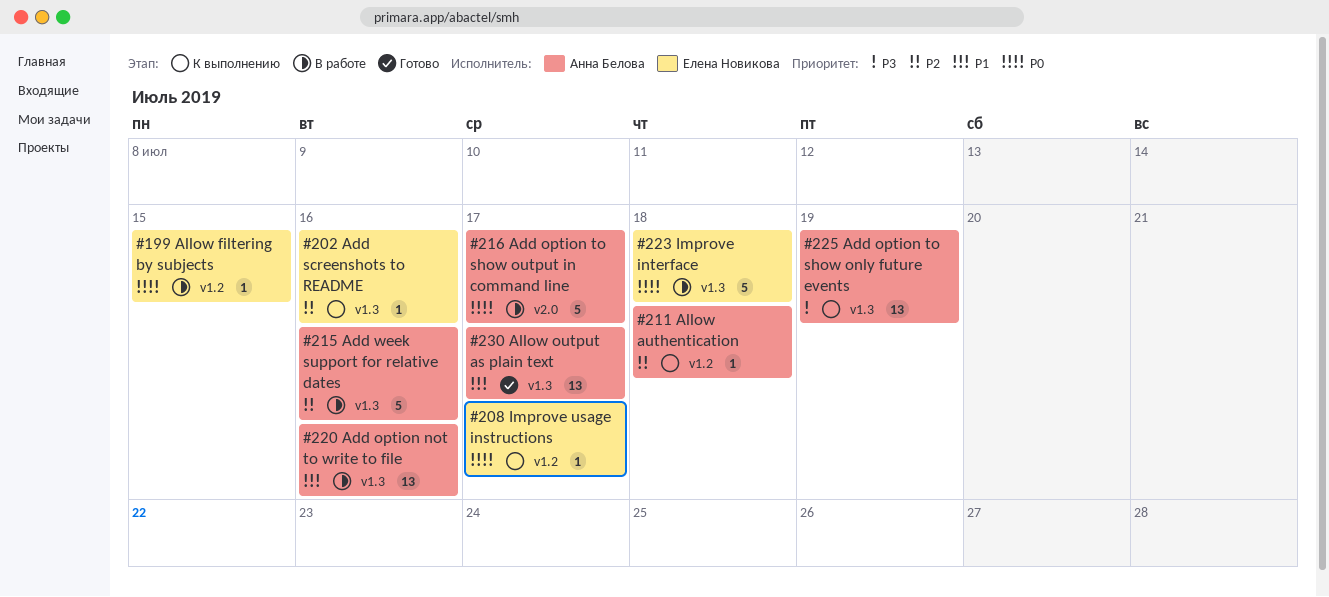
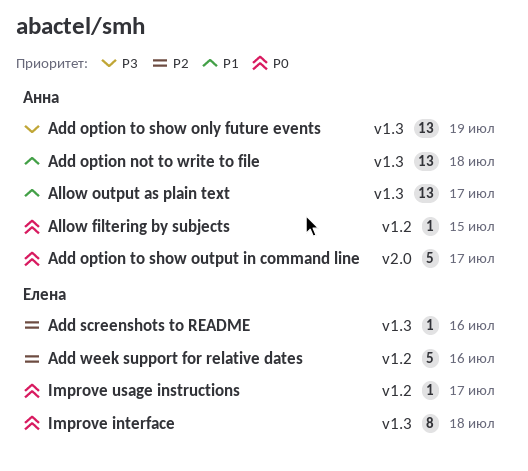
Add option not to write to file, due: Jul 16 -> Jul 18
Add week support for relative dates, owner: Анна Белова -> Елена Новикова
Add week support for relative dates, label: v1.3 -> v1.2
Allow authentication: present -> none
Allow filtering by subjects, owner: Елена Новикова -> Анна Белова
Improve interface, estimate: 5 -> 8

